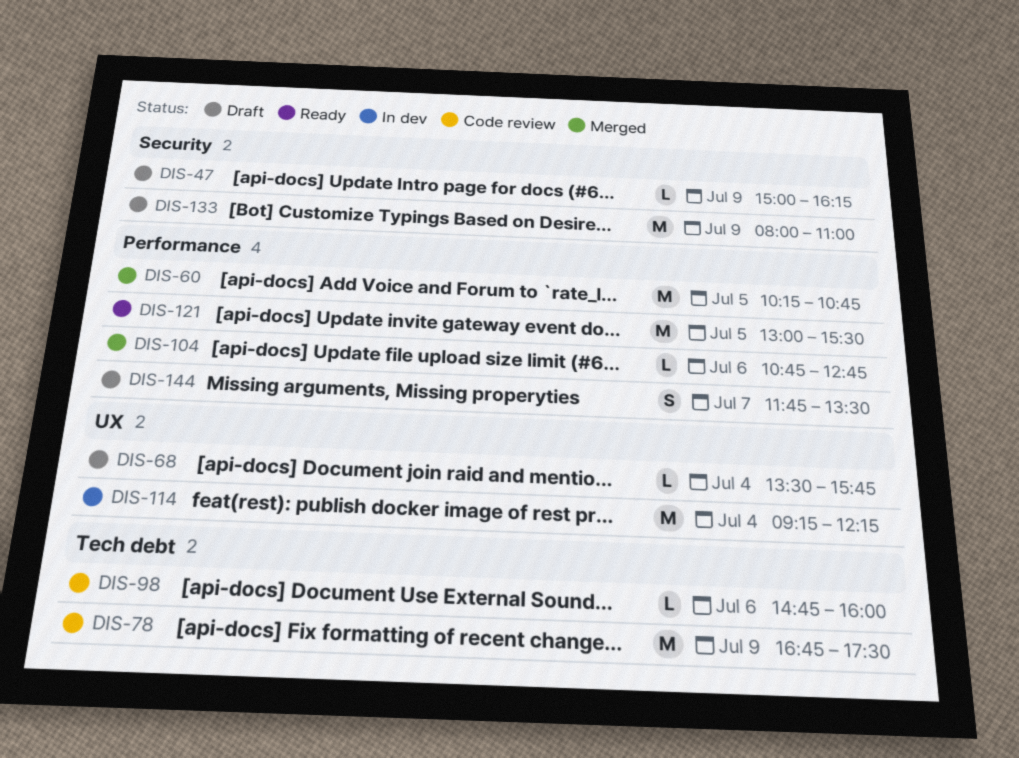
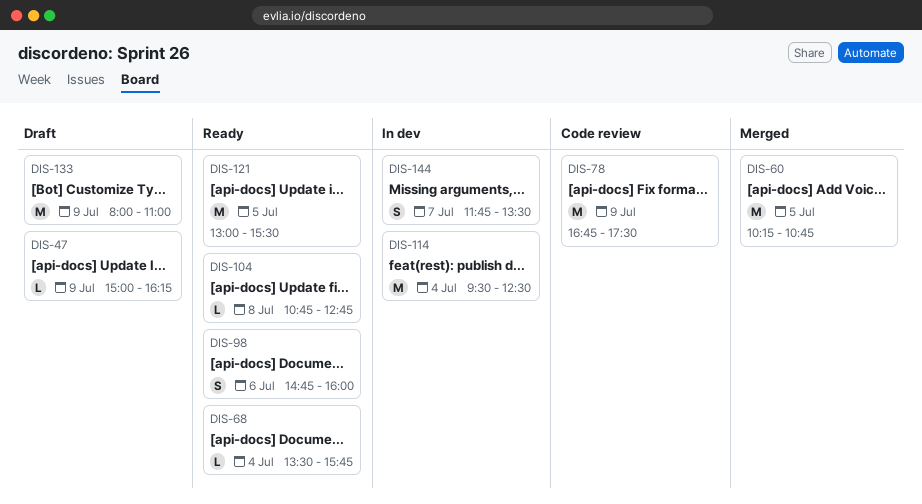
DIS-68, status: Draft -> Ready
DIS-98, status: Code review -> Ready
DIS-98, estimate: L -> S
DIS-104, status: Merged -> Ready
DIS-104, day: Jul 6 -> Jul 8
DIS-114, begins: 09:15 -> 09:30
DIS-114, ends: 12:15 -> 12:30
DIS-144, status: Draft -> In dev

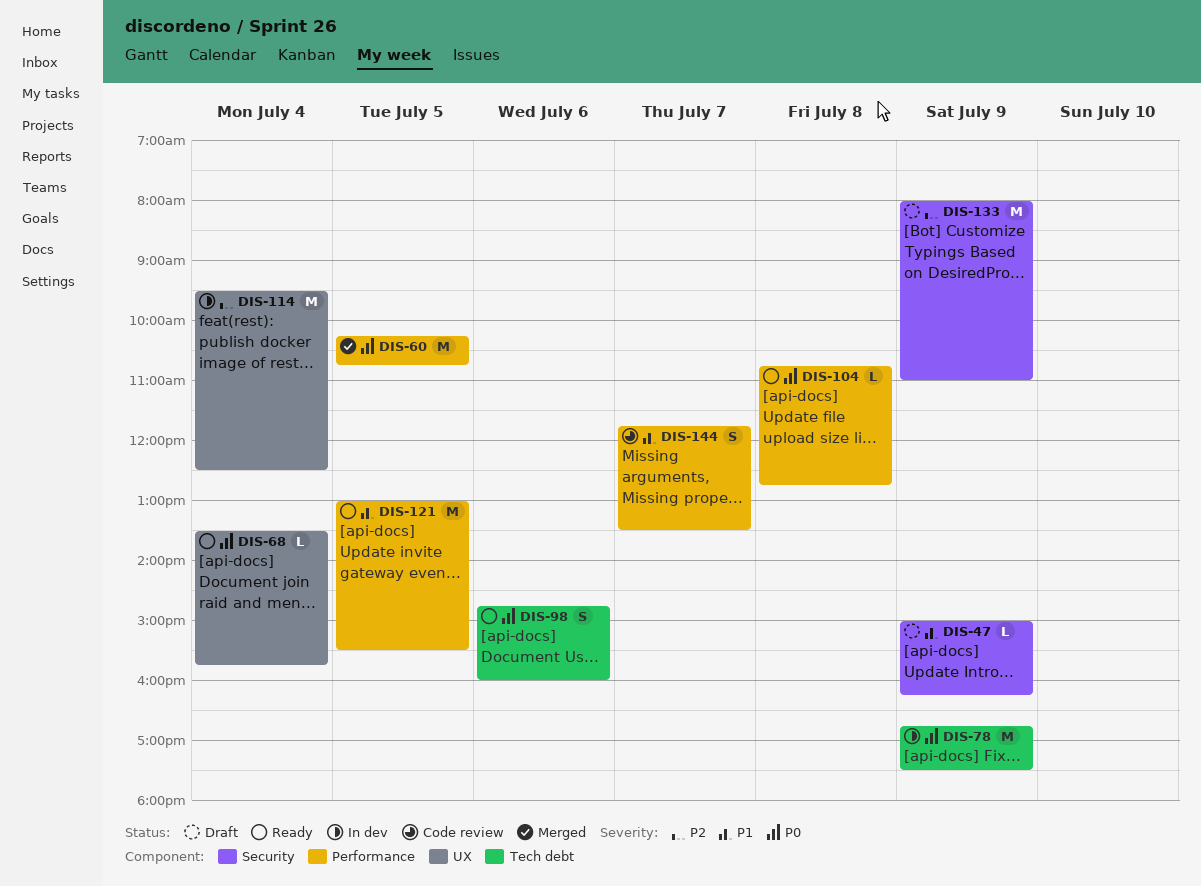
DIS-78, status: Code review -> In dev
DIS-144, status: In dev -> Code review

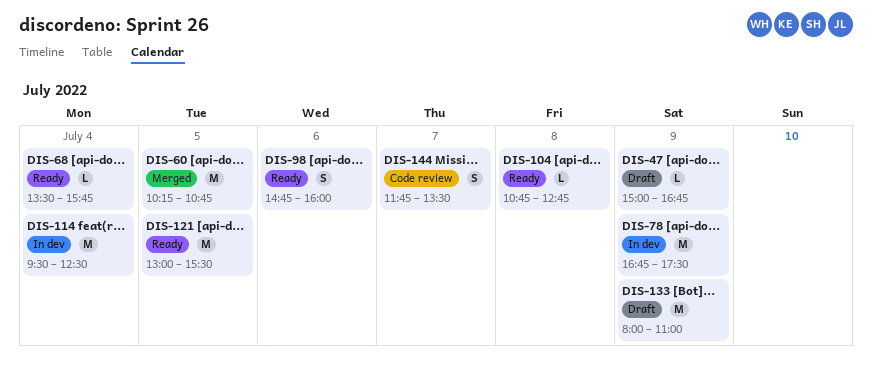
DIS-47, ends: 16:15 -> 16:45

